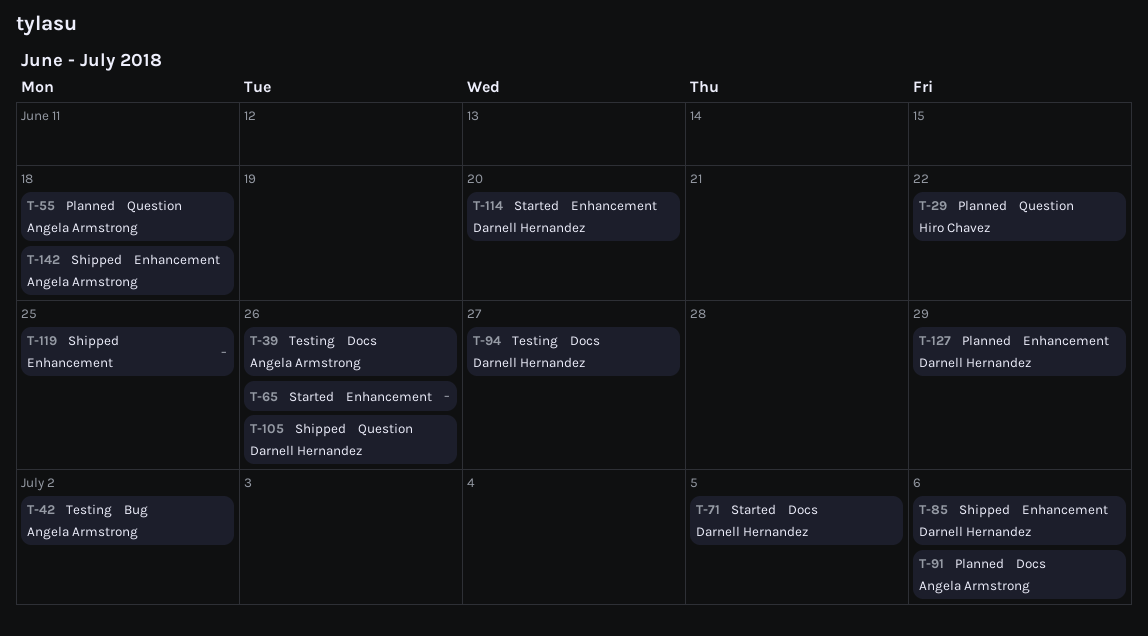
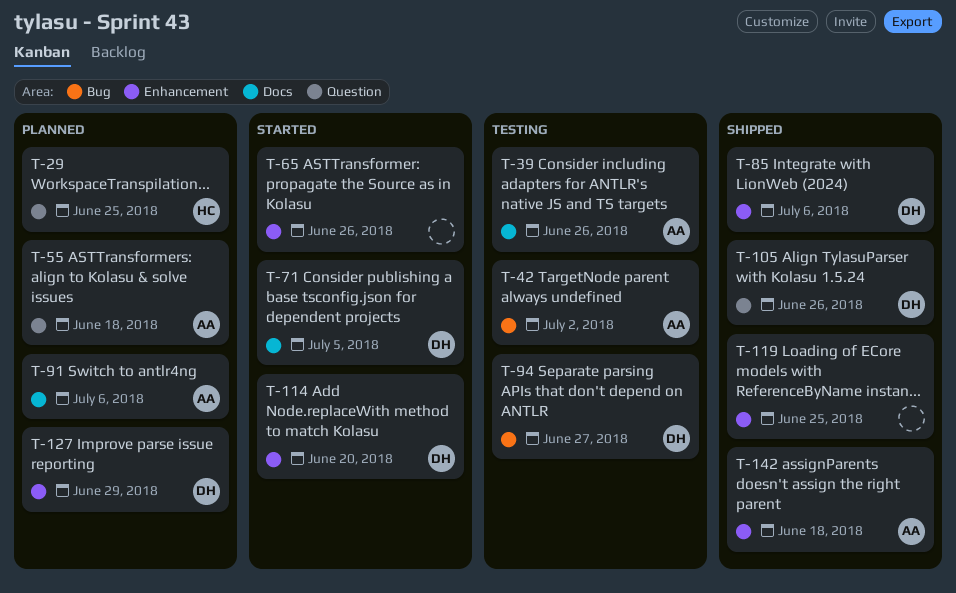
T-29, due: Jun 22 -> Jun 25
T-94, label: Docs -> Bug

